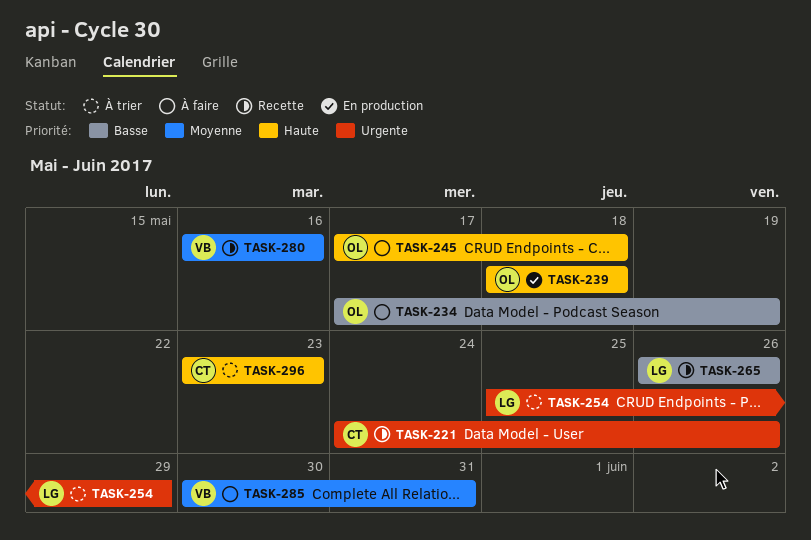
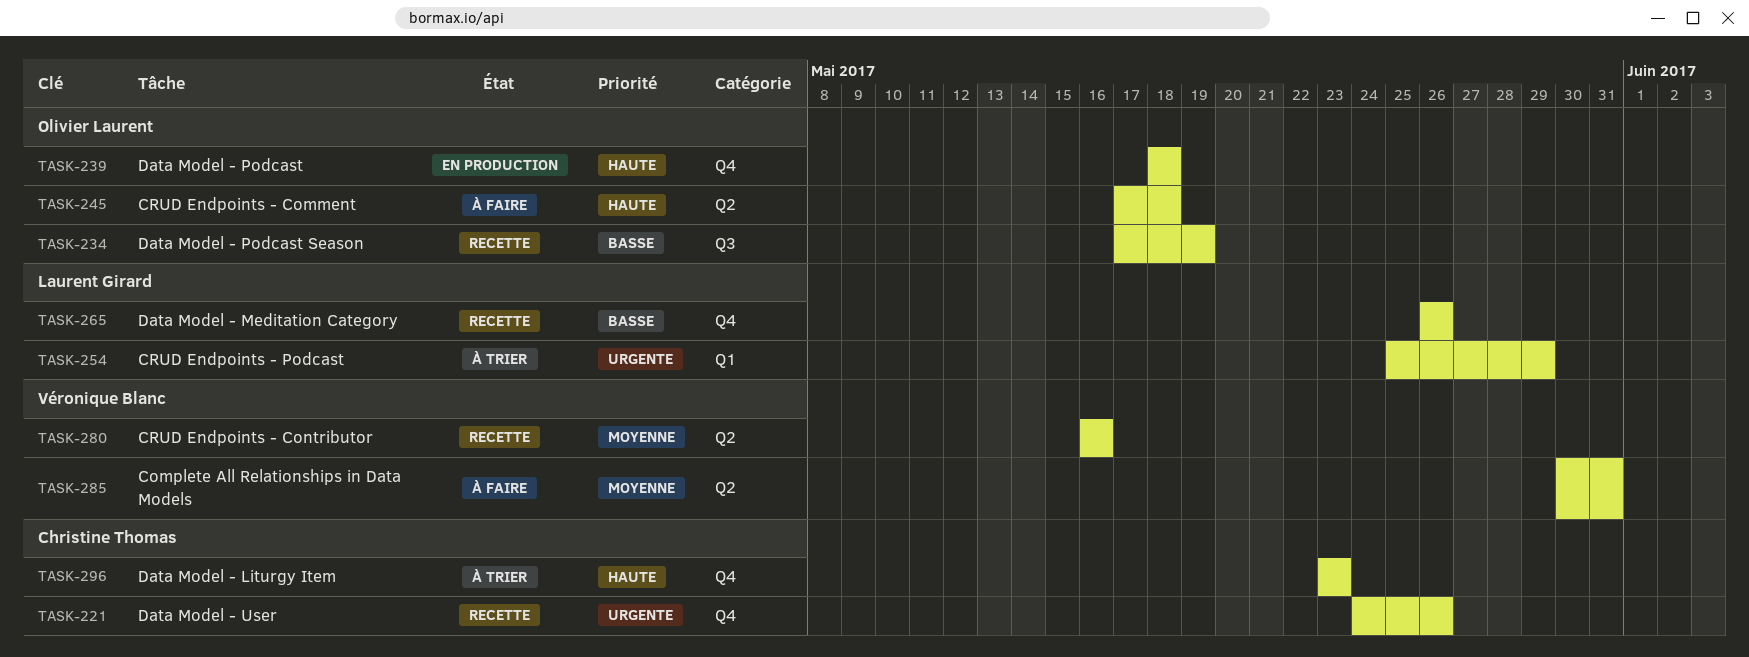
TASK-234, status: À faire -> Recette

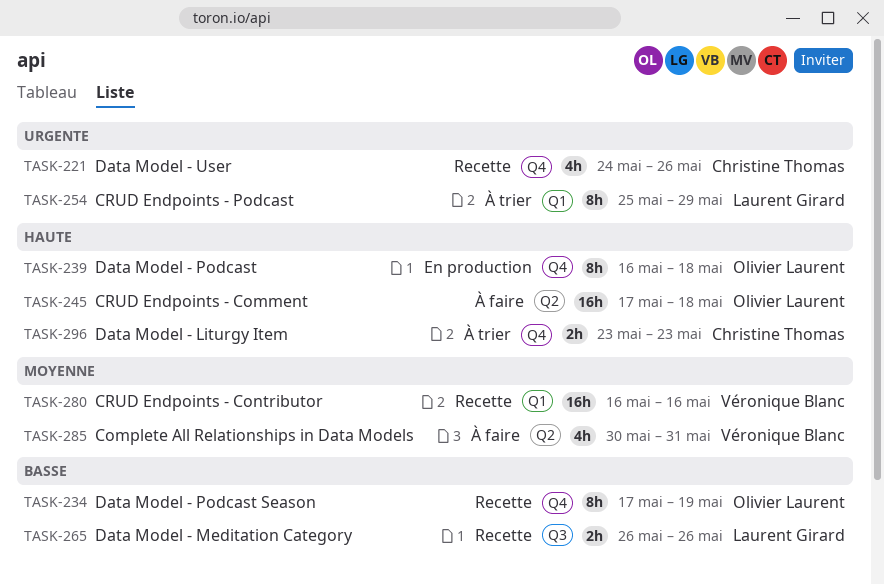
TASK-234, label: Q3 -> Q4
TASK-239, start: May 18 -> May 16
TASK-265, label: Q4 -> Q3
TASK-280, label: Q2 -> Q1

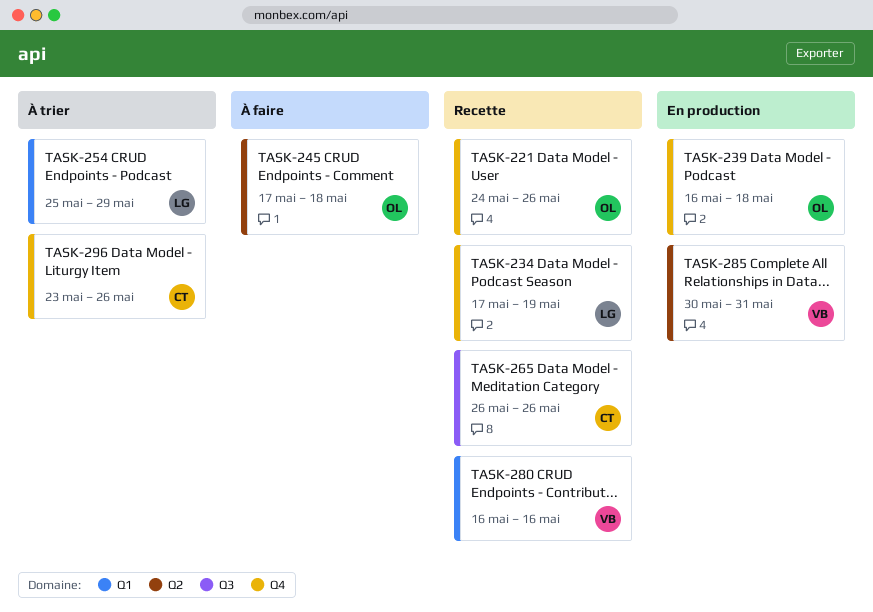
TASK-221, owner: Christine Thomas -> Olivier Laurent
TASK-234, owner: Olivier Laurent -> Laurent Girard
TASK-265, owner: Laurent Girard -> Christine Thomas
TASK-285, status: À faire -> En production
TASK-296, due: May 23 -> May 26

